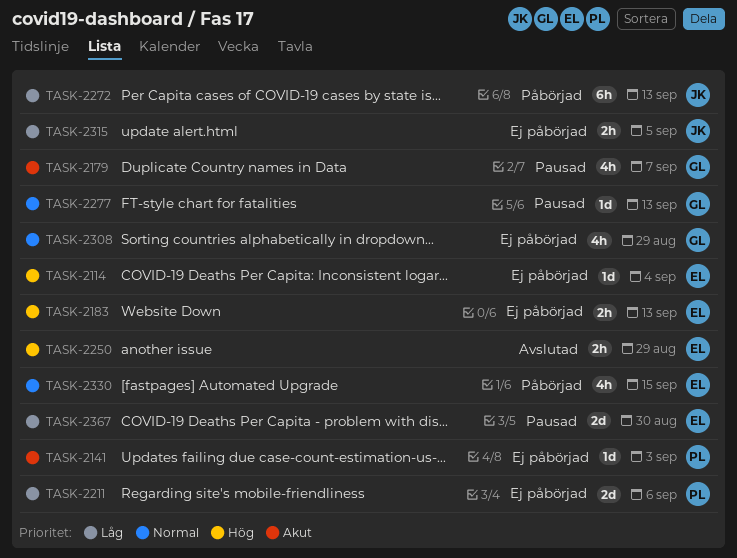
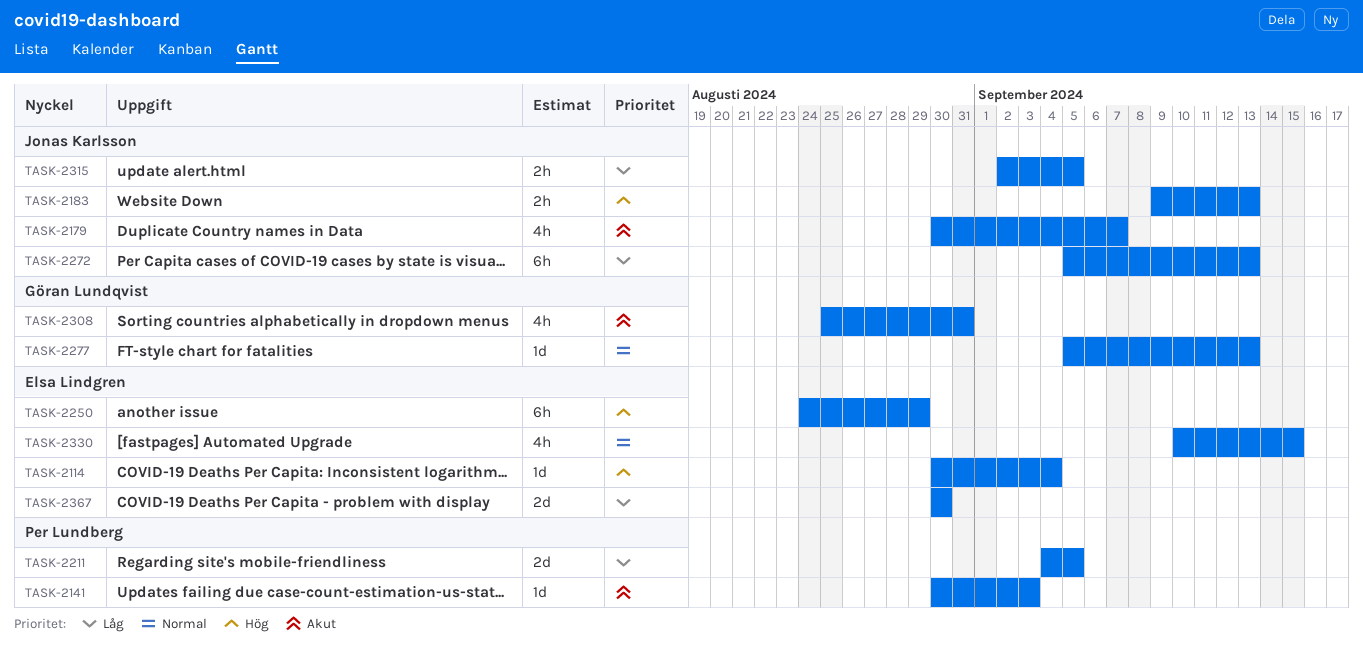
TASK-2179, owner: Göran Lundqvist -> Jonas Karlsson
TASK-2183, owner: Elsa Lindgren -> Jonas Karlsson
TASK-2211, due: Sep 6 -> Sep 5
TASK-2250, estimate: 2h -> 6h
TASK-2308, priority: Normal -> Akut
TASK-2308, due: Aug 29 -> Aug 31

